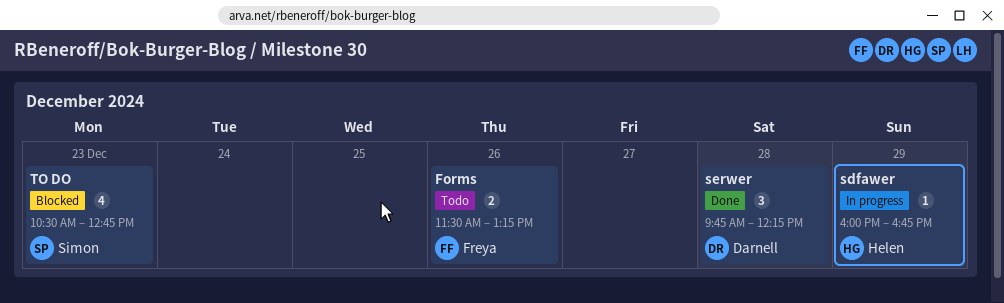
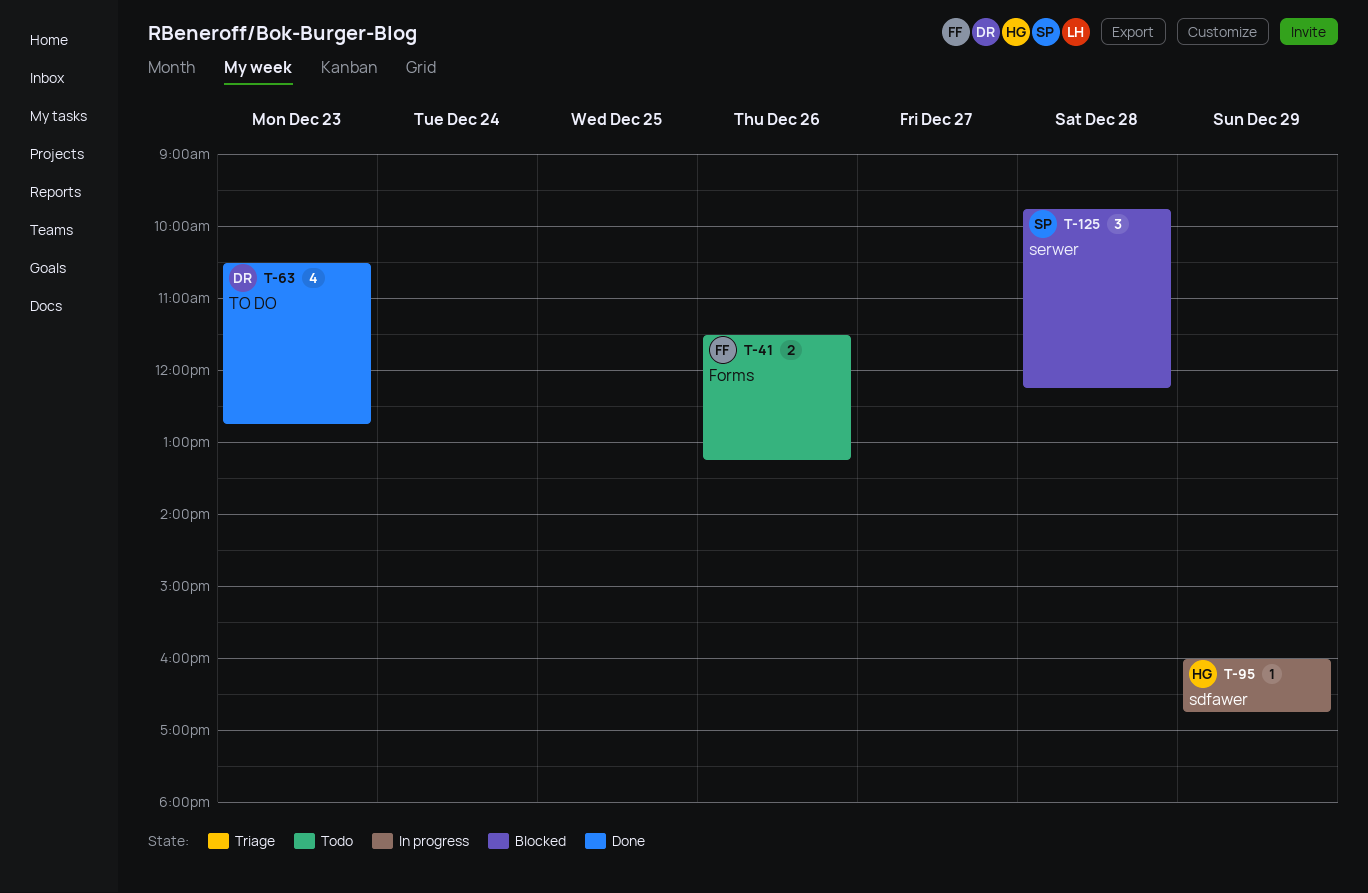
serwer, status: Done -> Blocked
serwer, owner: Darnell -> Simon
TO DO, status: Blocked -> Done
TO DO, owner: Simon -> Darnell

